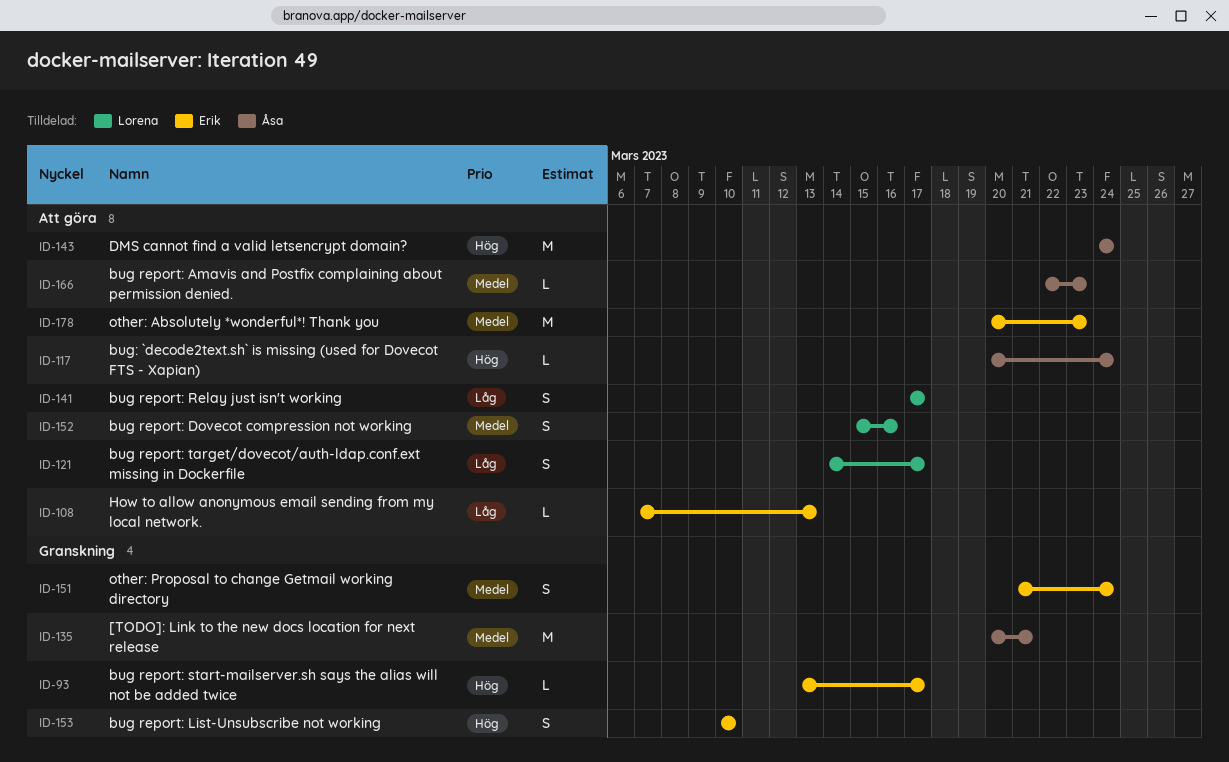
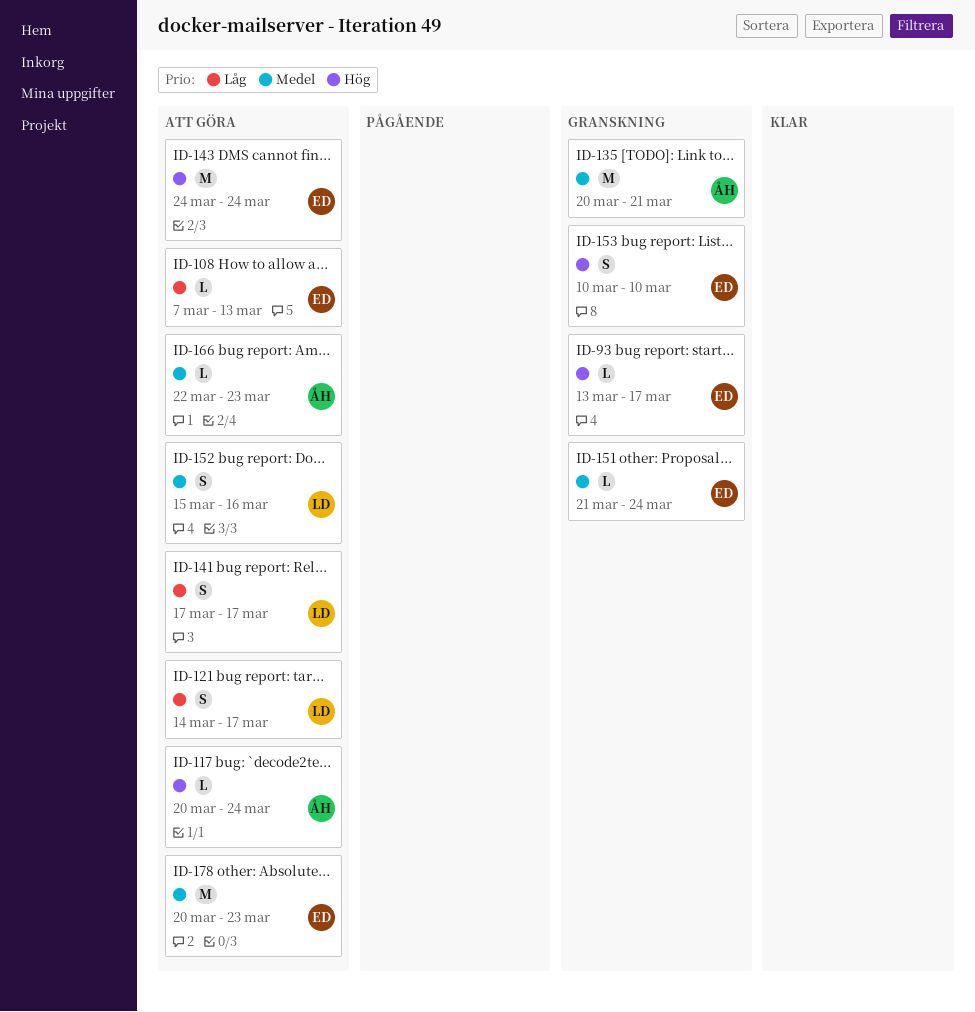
ID-143, owner: Åsa -> Erik
ID-151, estimate: S -> L

